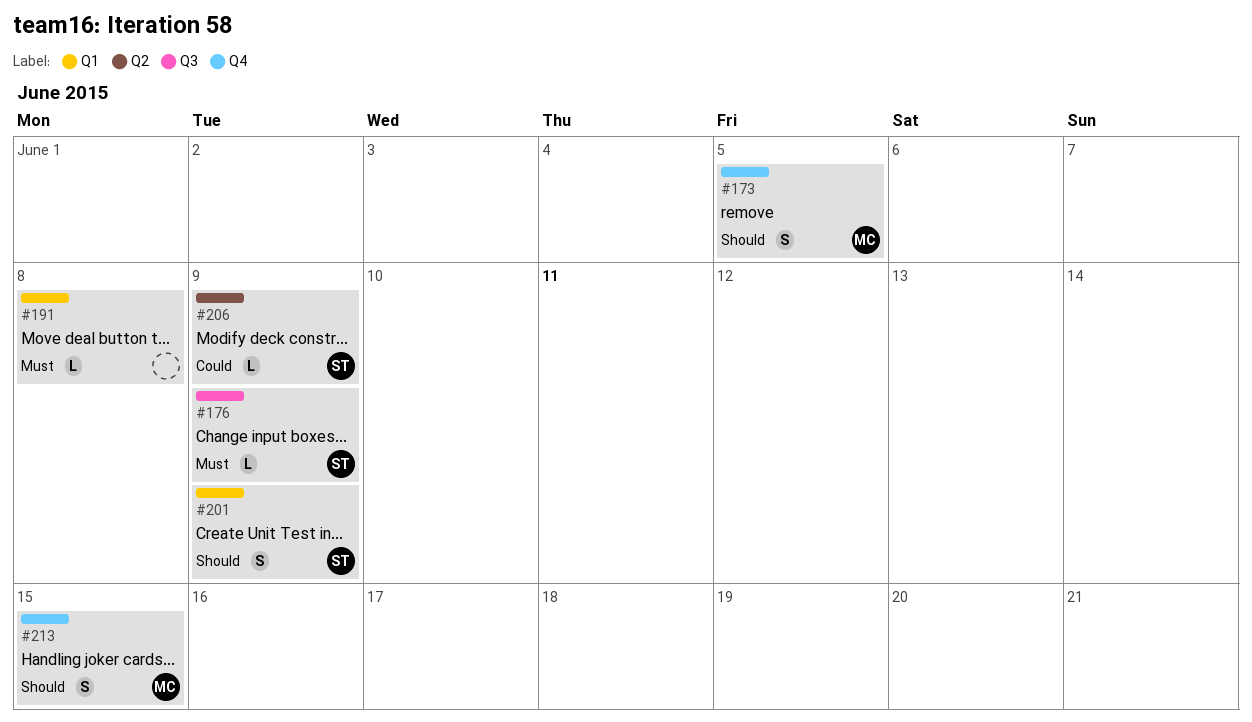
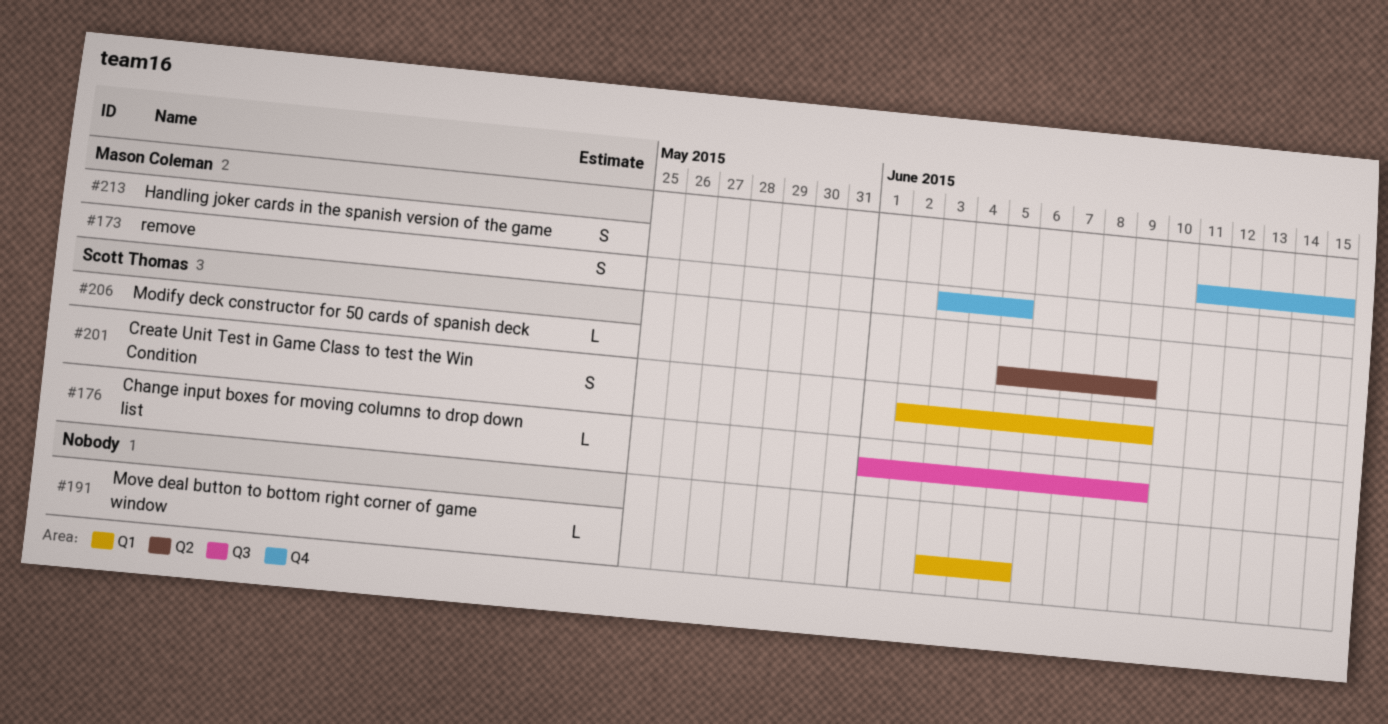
#191, due: Jun 8 -> Jun 5

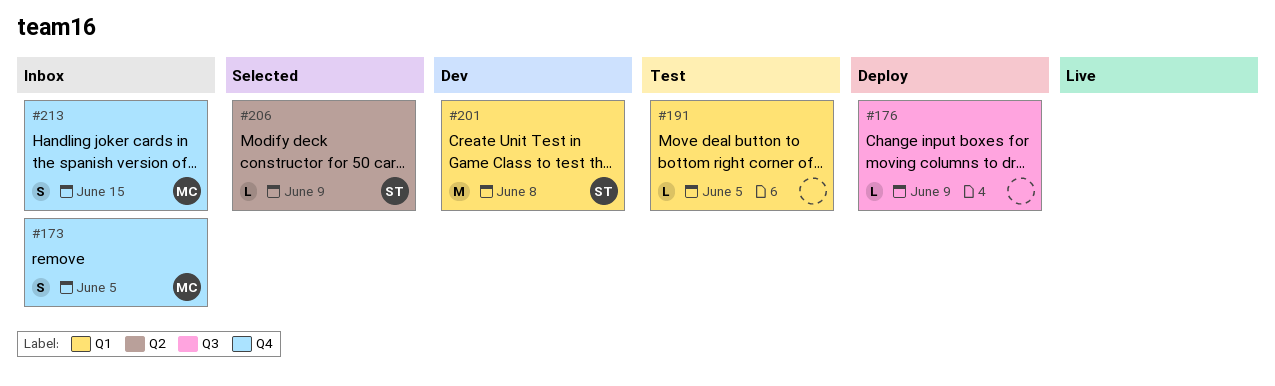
#176, owner: Scott Thomas -> none
#201, estimate: S -> M
#201, due: Jun 9 -> Jun 8

